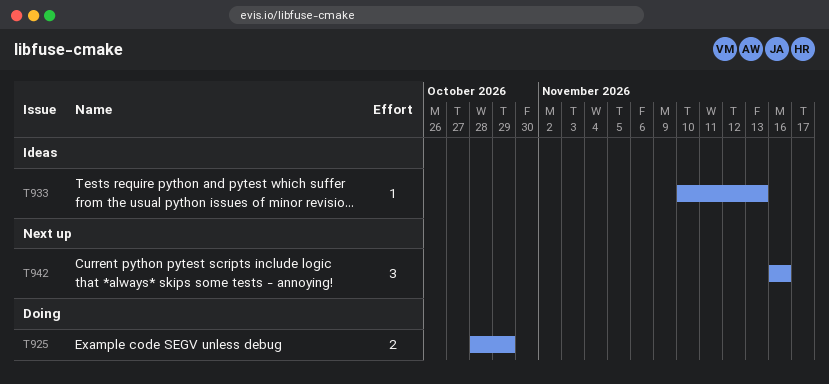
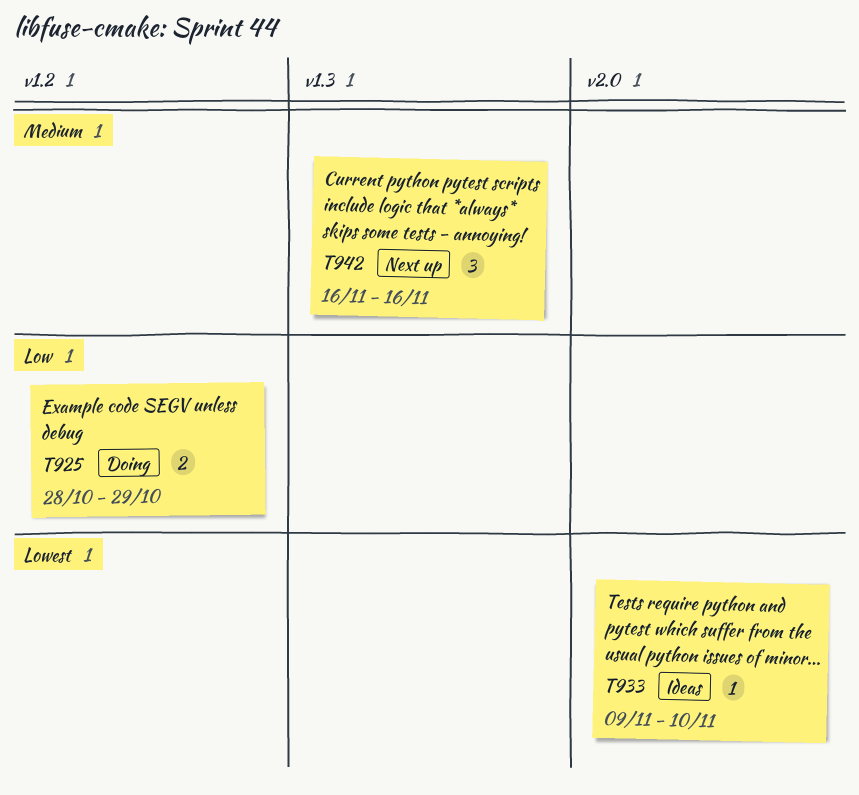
T933, start: Nov 10 -> Nov 9
T933, due: Nov 13 -> Nov 10

